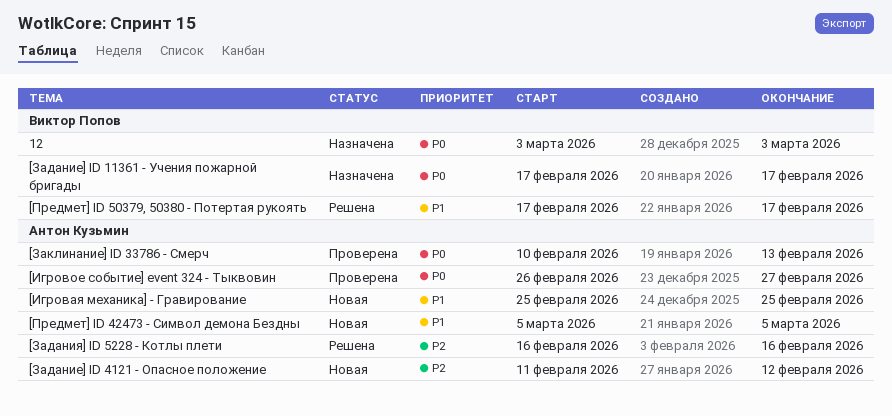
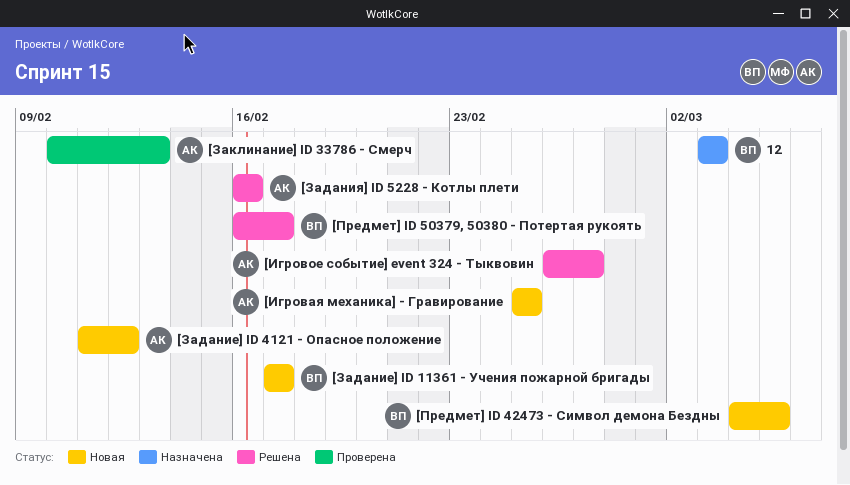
[Задание] ID 11361 - Учения пожарной бригады, status: Назначена -> Новая
[Игровое событие] event 324 - Тыквовин, status: Проверена -> Решена
[Предмет] ID 42473 - Символ демона Бездны, owner: Антон Кузьмин -> Виктор Попов
[Предмет] ID 42473 - Символ демона Бездны, start: Mar 5 -> Mar 4
[Предмет] ID 50379, 50380 - Потертая рукоять, start: Feb 17 -> Feb 16

